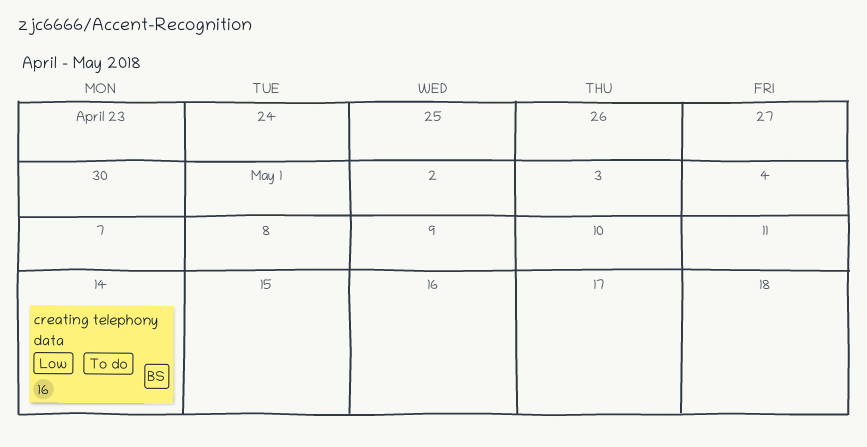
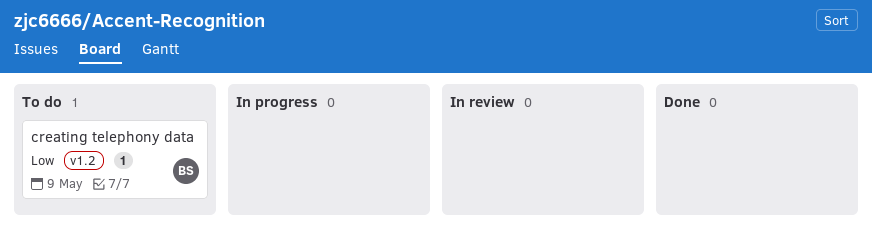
creating telephony data, estimate: 16 -> 1
creating telephony data, due: May 14 -> May 9

